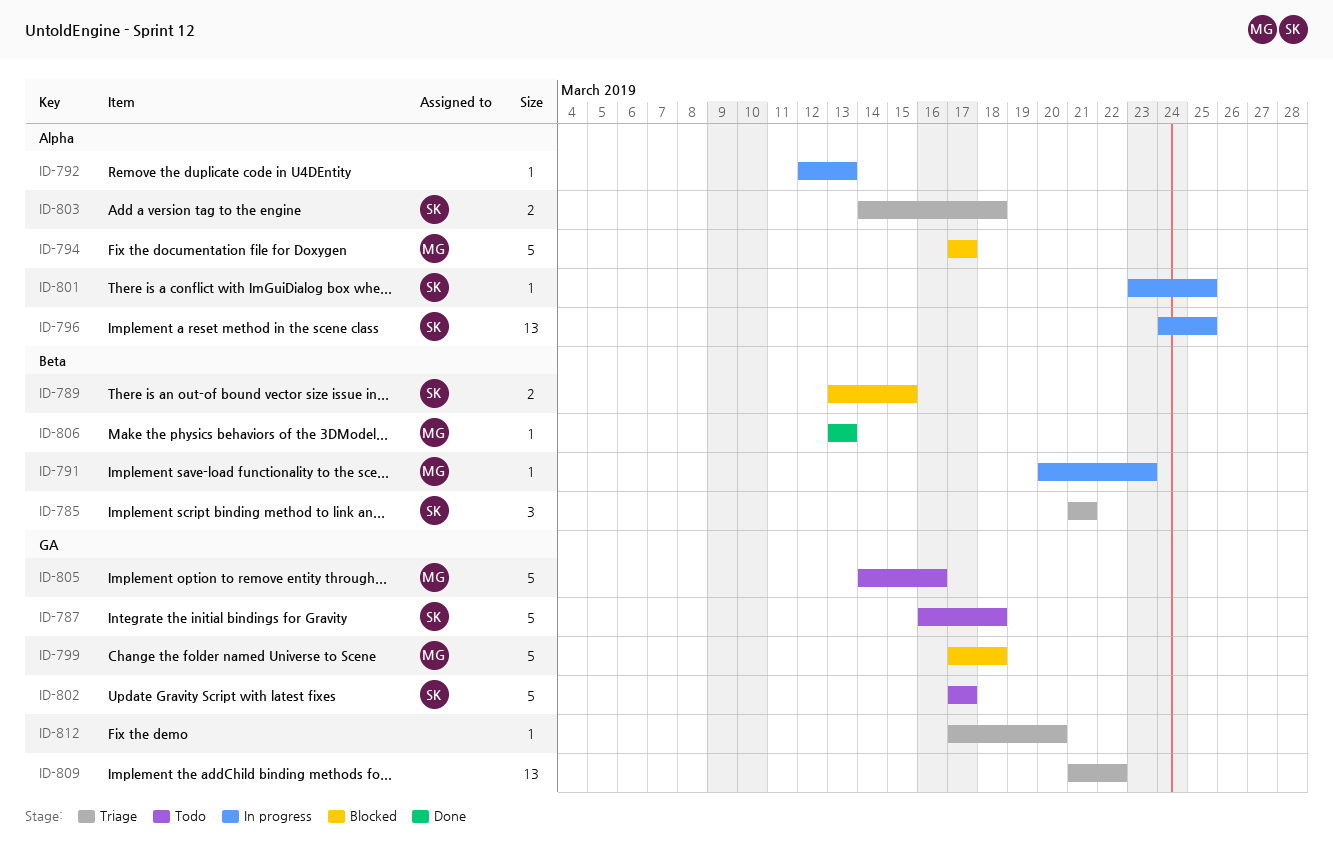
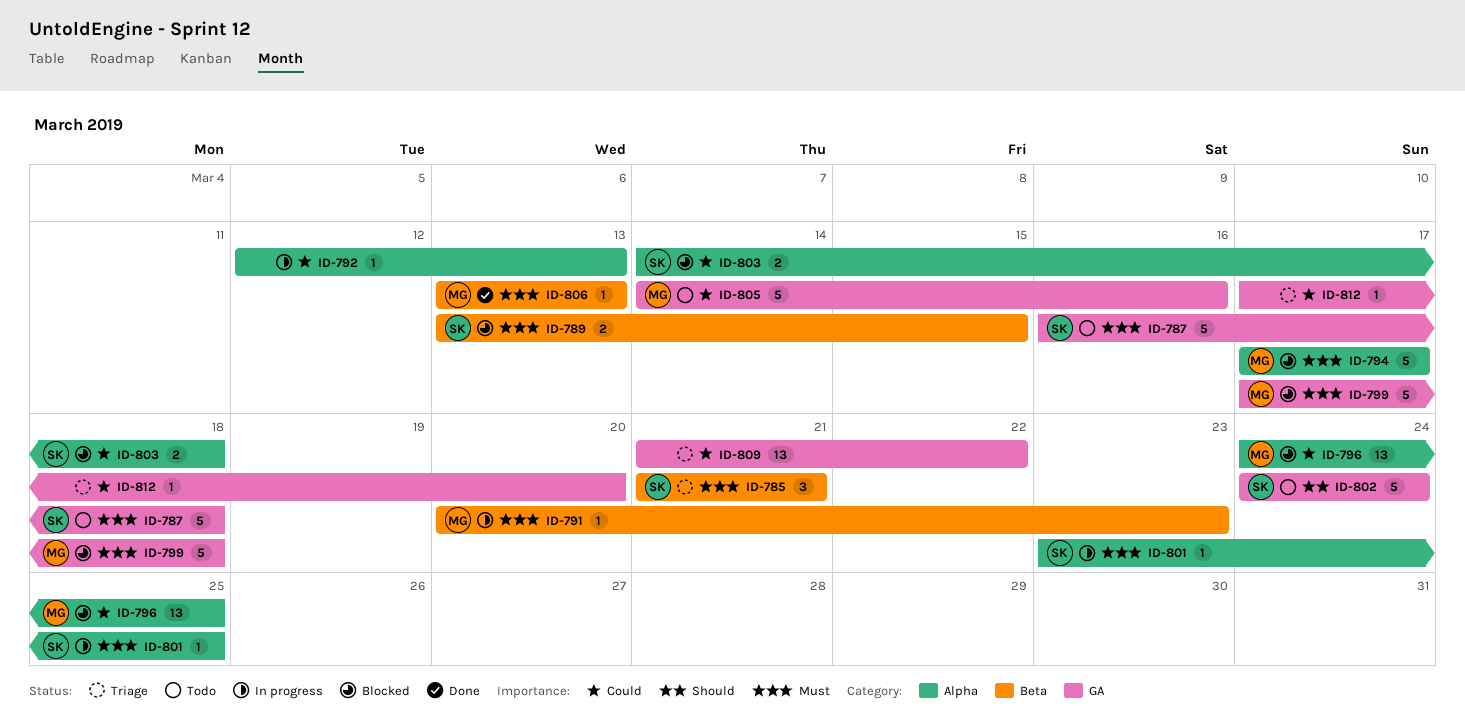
ID-796, status: In progress -> Blocked
ID-796, owner: SK -> MG
ID-802, start: Mar 17 -> Mar 24
ID-802, due: Mar 17 -> Mar 24
ID-803, status: Triage -> Blocked

